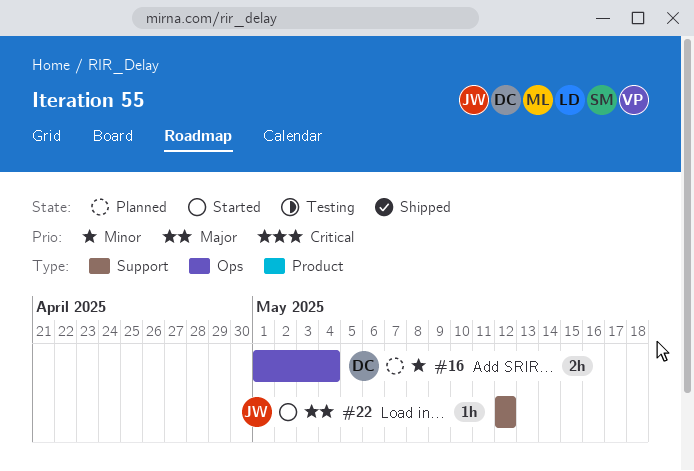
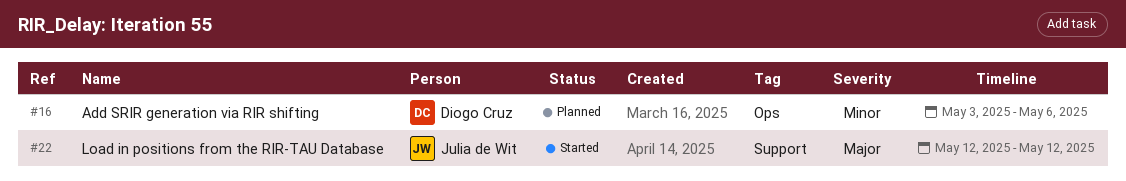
#16, start: May 1 -> May 3
#16, due: May 4 -> May 6

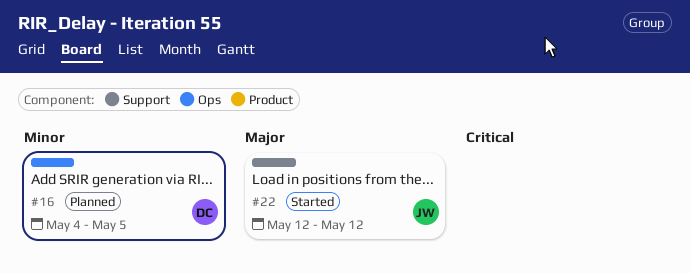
#16, start: May 3 -> May 4
#16, due: May 6 -> May 5

